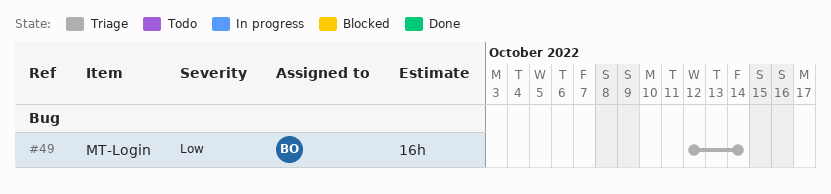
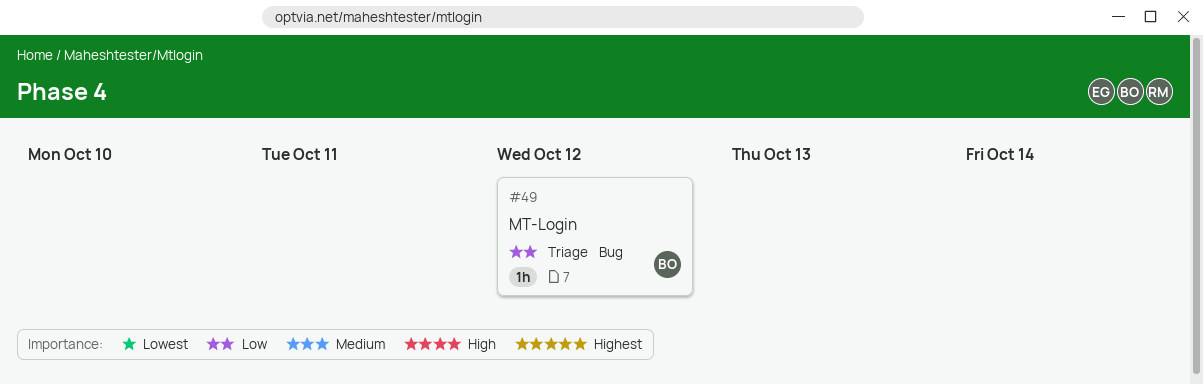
#49, estimate: 16h -> 1h
#49, due: Oct 14 -> Oct 12

